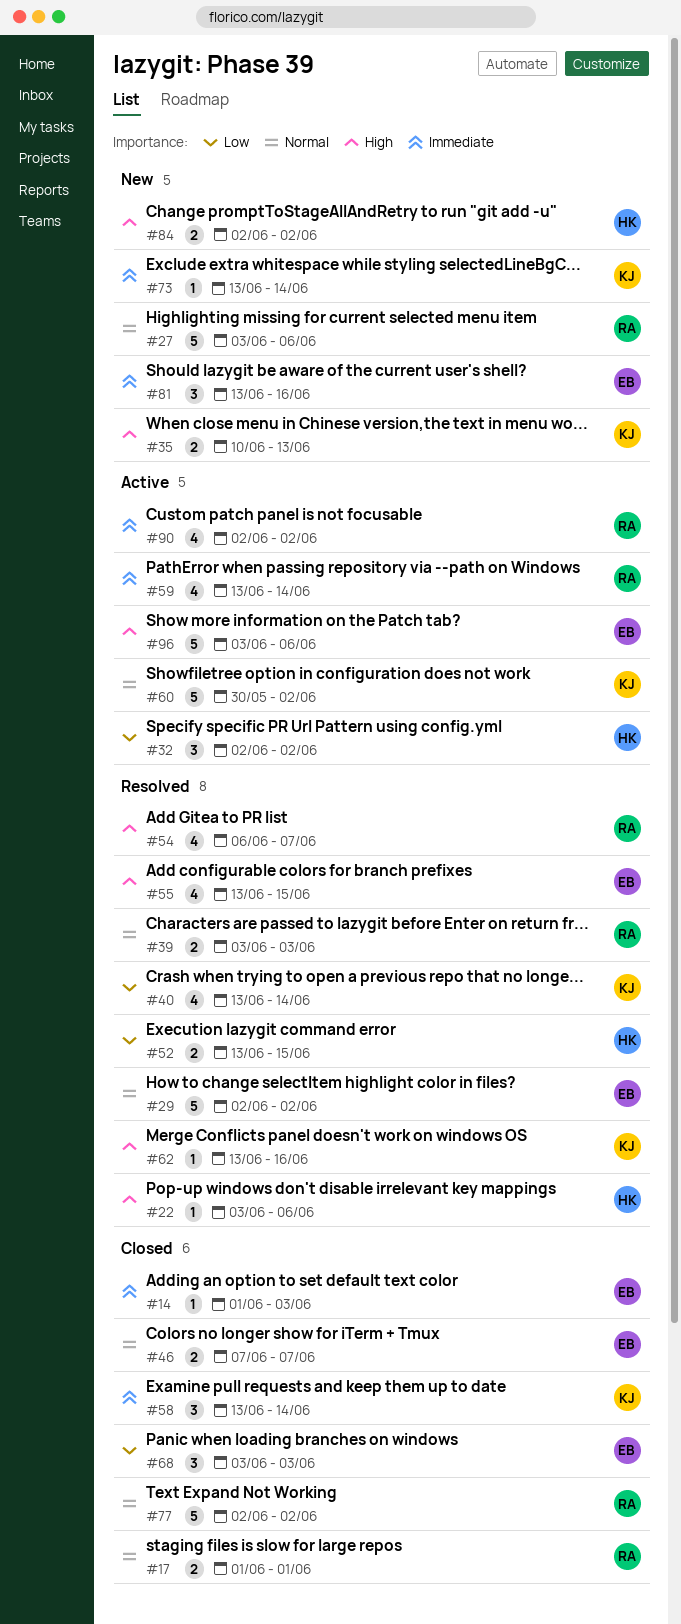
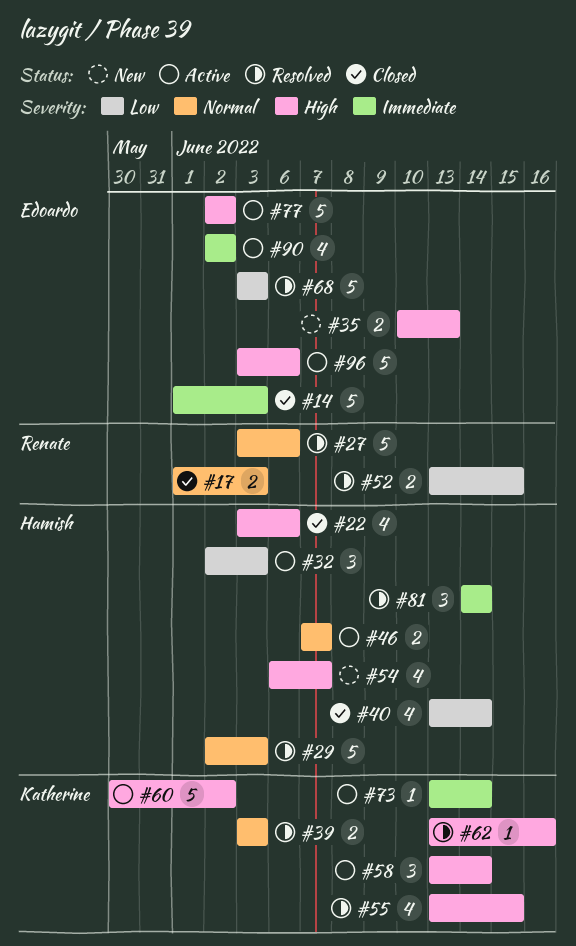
#14, estimate: 1 -> 5
#17, due: Jun 1 -> Jun 3
#22, status: Resolved -> Closed
#22, estimate: 1 -> 4
#27, status: New -> Resolved
#29, owner: Edoardo -> Hamish
#29, due: Jun 2 -> Jun 3
#32, due: Jun 2 -> Jun 3
#35, owner: Katherine -> Edoardo
#39, owner: Renate -> Katherine
#40, status: Resolved -> Closed
#40, owner: Katherine -> Hamish
#46, status: Closed -> Active
#46, owner: Edoardo -> Hamish
#52, owner: Hamish -> Renate
#54, status: Resolved -> New
#54, owner: Renate -> Hamish
#55, owner: Edoardo -> Katherine
#58, status: Closed -> Active
#58, priority: Immediate -> High
#59: present -> none
#60, priority: Normal -> High
#68, status: Closed -> Resolved
#68, estimate: 3 -> 5
#73, status: New -> Active
#77, status: Closed -> Active
#77, owner: Renate -> Edoardo
#77, priority: Normal -> High
#81, status: New -> Resolved
#81, owner: Edoardo -> Hamish
#81, start: Jun 13 -> Jun 14
#81, due: Jun 16 -> Jun 14
#84: present -> none
#90, owner: Renate -> Edoardo

